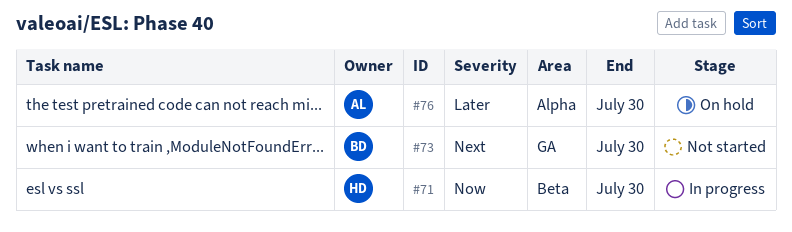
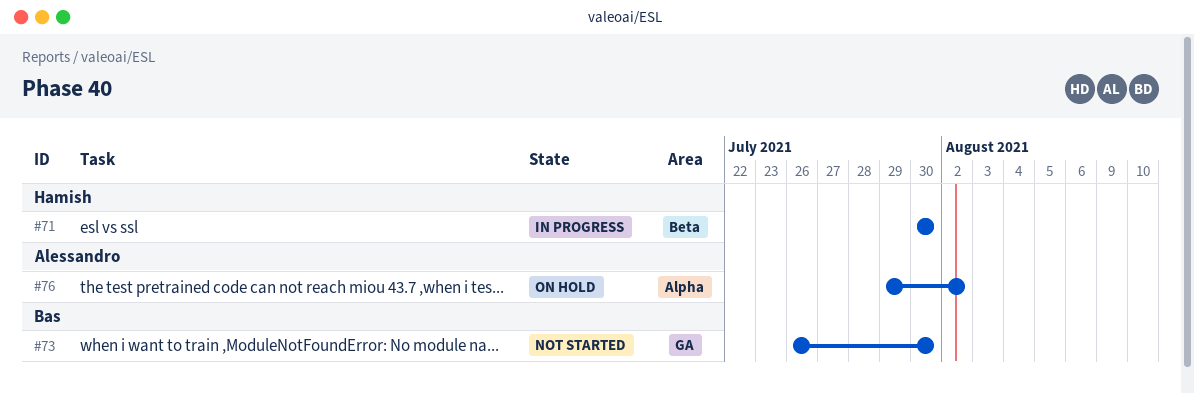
#76, due: Jul 30 -> Aug 2

